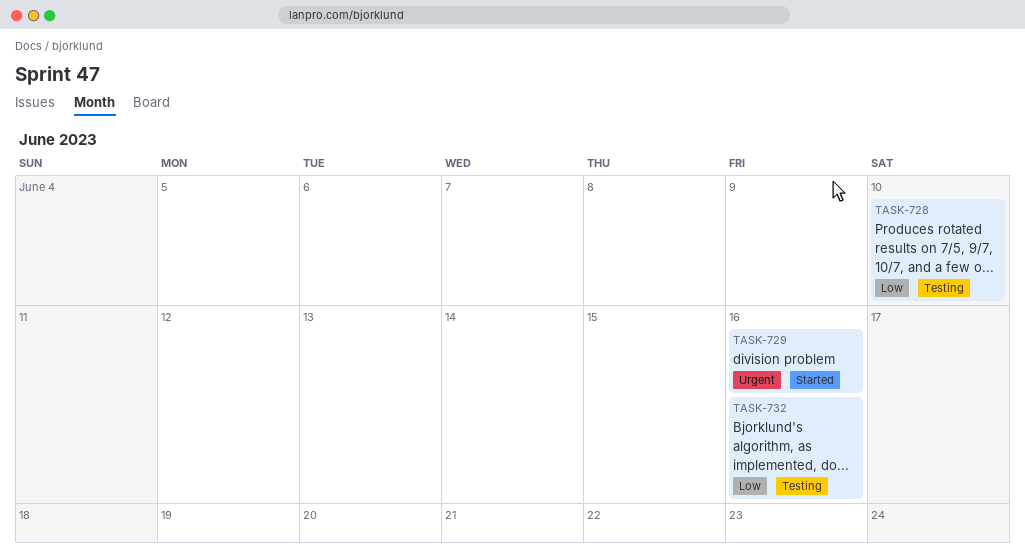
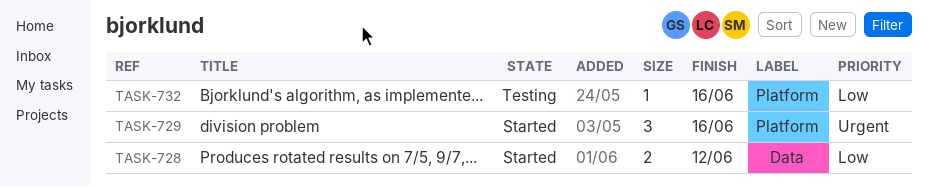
TASK-728, status: Testing -> Started
TASK-728, due: Jun 10 -> Jun 12

